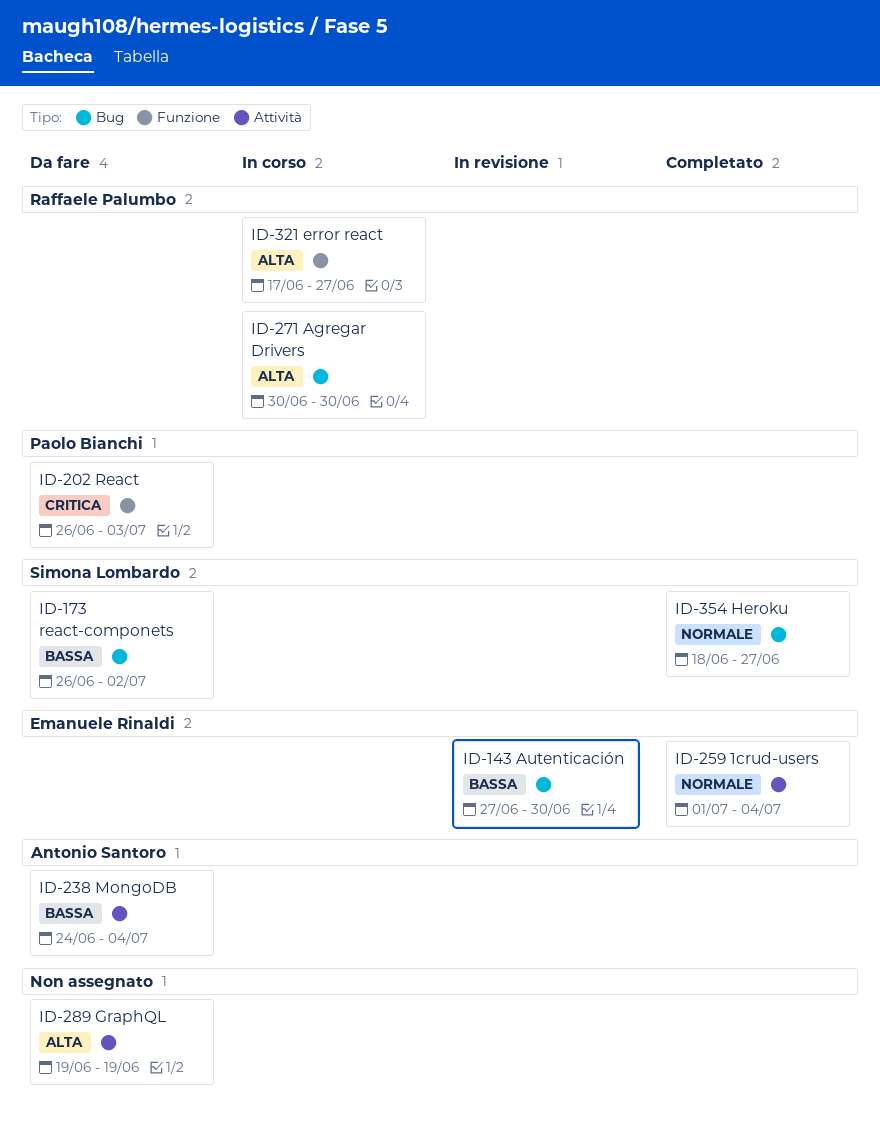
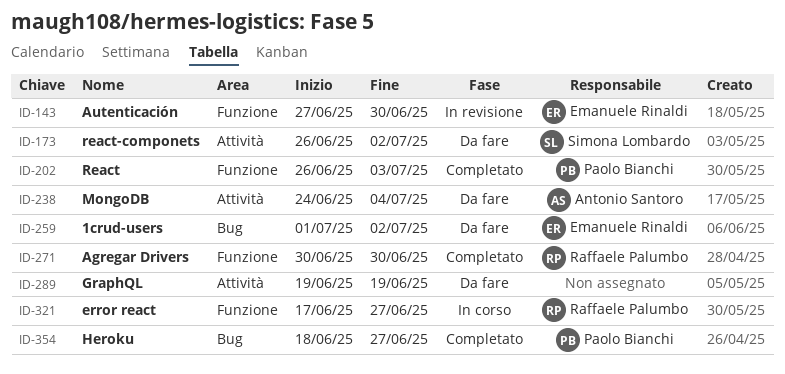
ID-143, label: Bug -> Funzione
ID-173, label: Bug -> Attività
ID-202, status: Da fare -> Completato
ID-259, status: Completato -> Da fare
ID-259, label: Attività -> Bug
ID-259, due: Jul 4 -> Jul 2
ID-271, status: In corso -> Completato
ID-271, label: Bug -> Funzione
ID-354, owner: Simona Lombardo -> Paolo Bianchi

